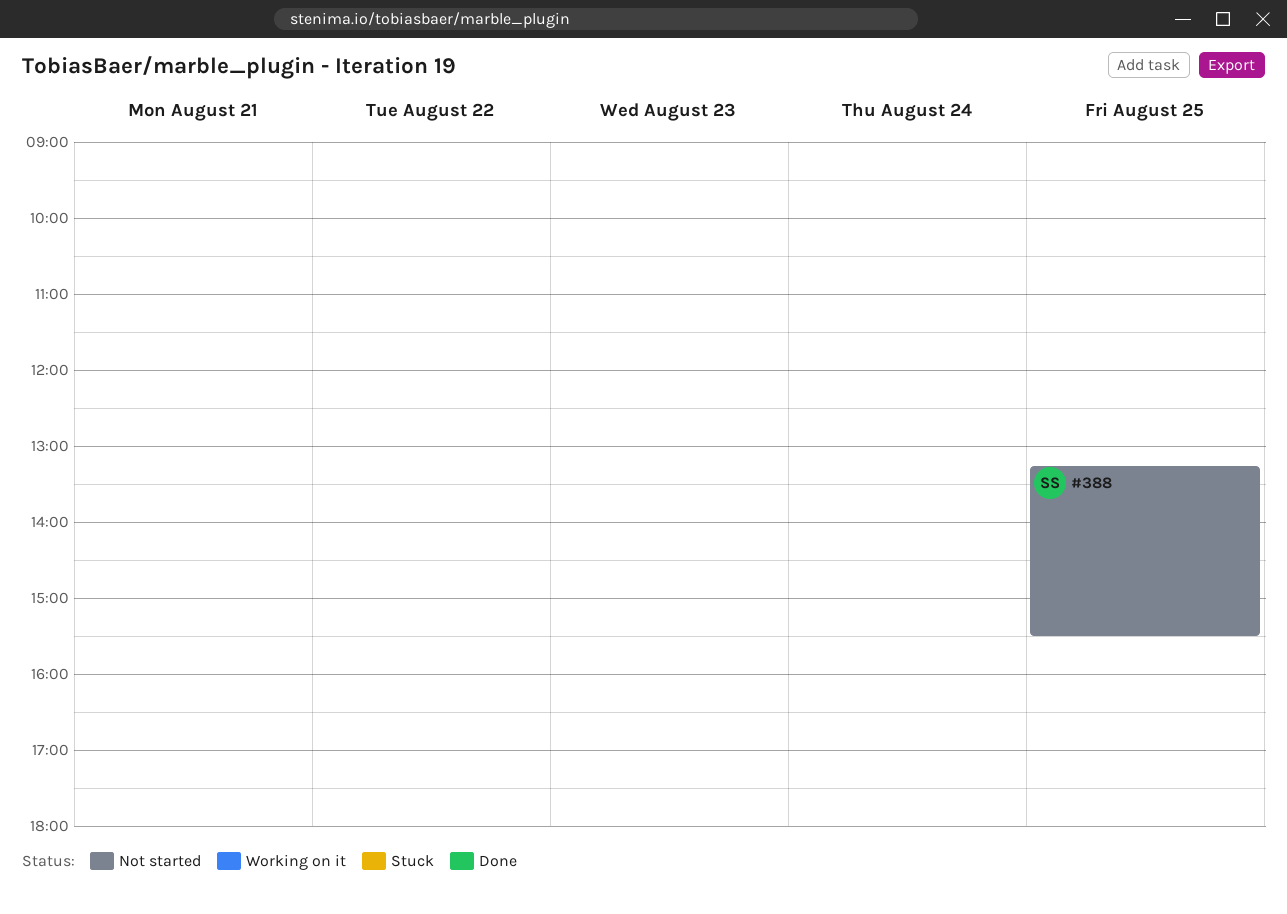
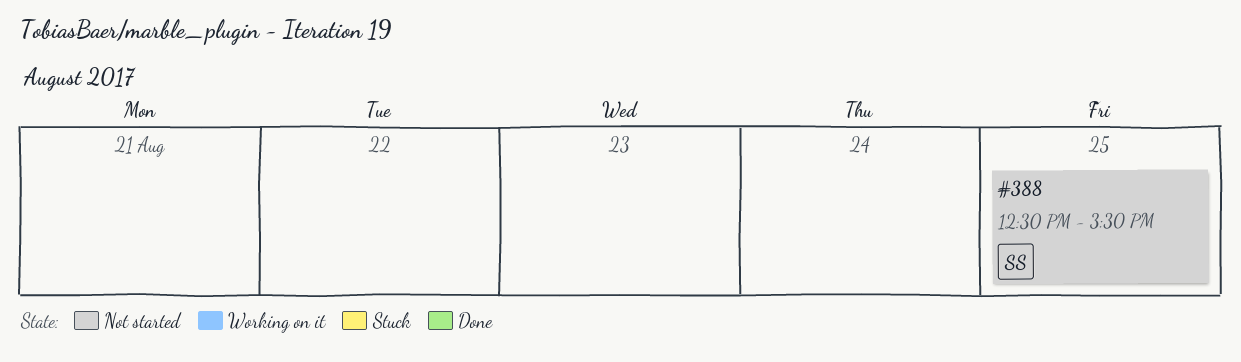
#388, begins: 13:15 -> 12:30

